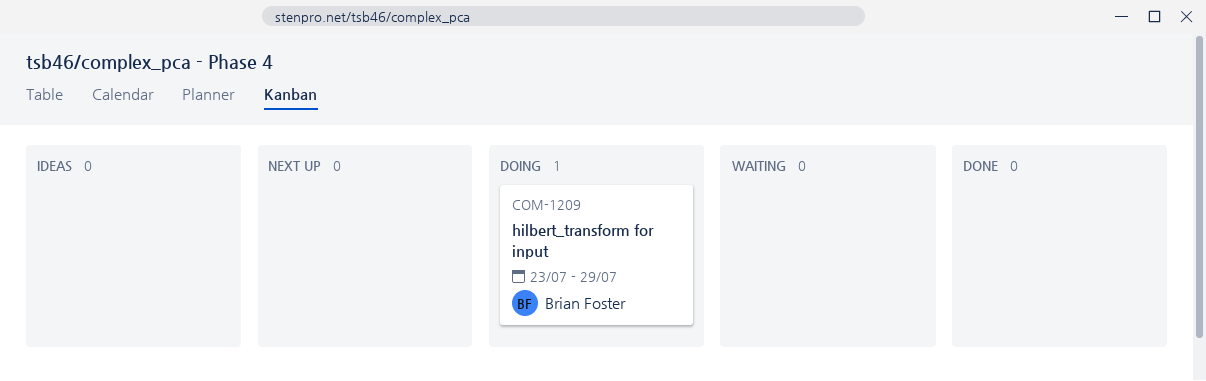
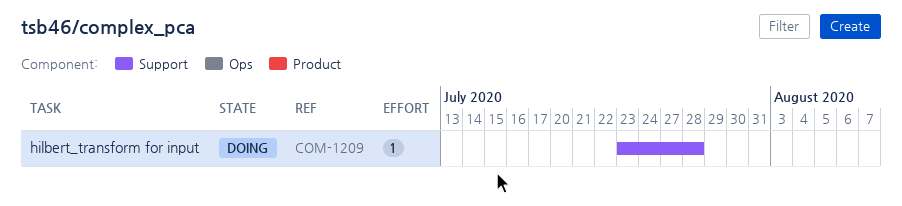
COM-1209, due: Jul 29 -> Jul 28

